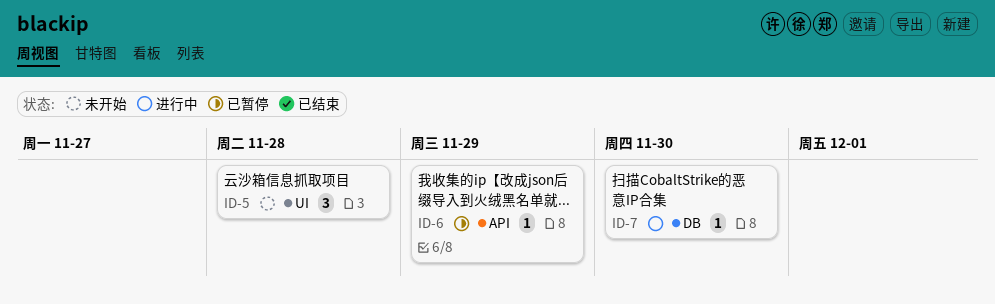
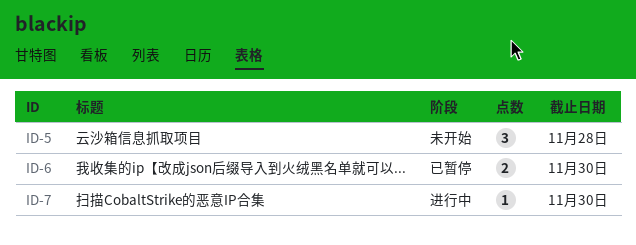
ID-6, estimate: 1 -> 2
ID-6, due: Nov 29 -> Nov 30

